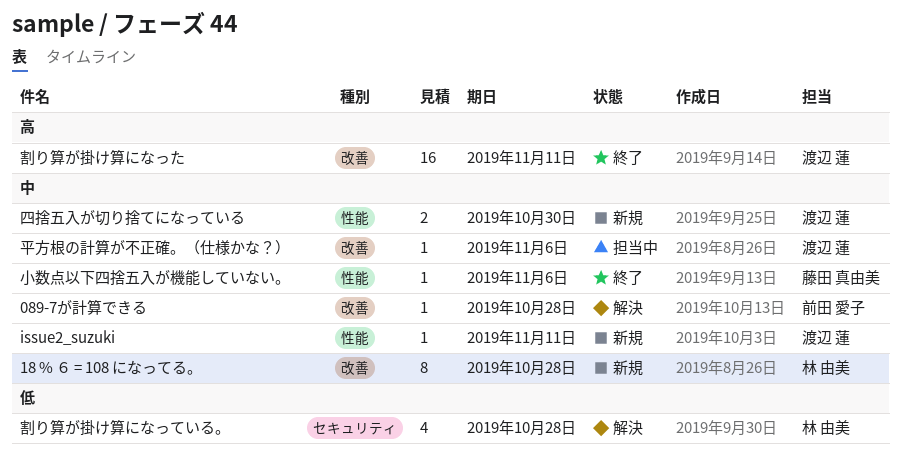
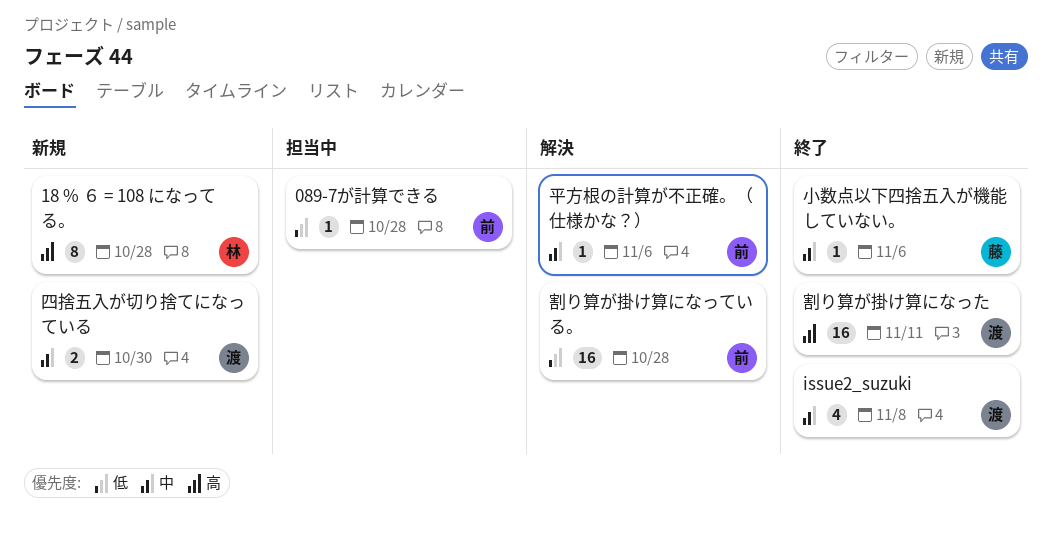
089-7が計算できる, status: 解決 -> 担当中
089-7が計算できる, priority: 中 -> 低
18 % ６ = 108 になってる。, priority: 中 -> 高
issue2_suzuki, status: 新規 -> 終了
issue2_suzuki, estimate: 1 -> 4
issue2_suzuki, due: Nov 11 -> Nov 8
割り算が掛け算になっている。, owner: 林 由美 -> 前田 愛子
割り算が掛け算になっている。, estimate: 4 -> 16
平方根の計算が不正確。（仕様かな？）, status: 担当中 -> 解決
平方根の計算が不正確。（仕様かな？）, owner: 渡辺 蓮 -> 前田 愛子

